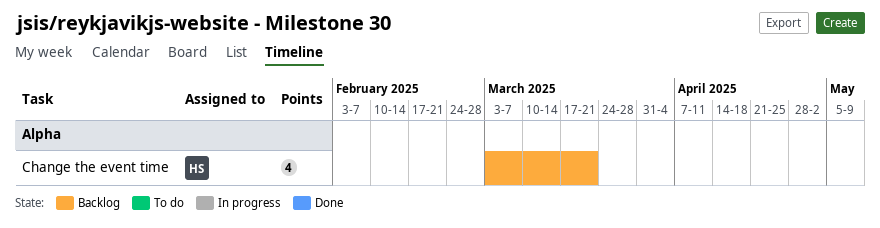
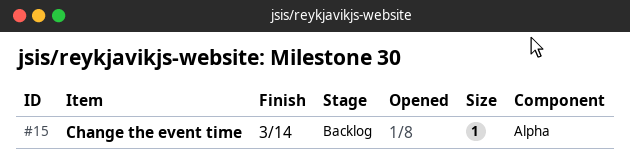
Change the event time, estimate: 4 -> 1
Change the event time, due: Mar 21 -> Mar 14

